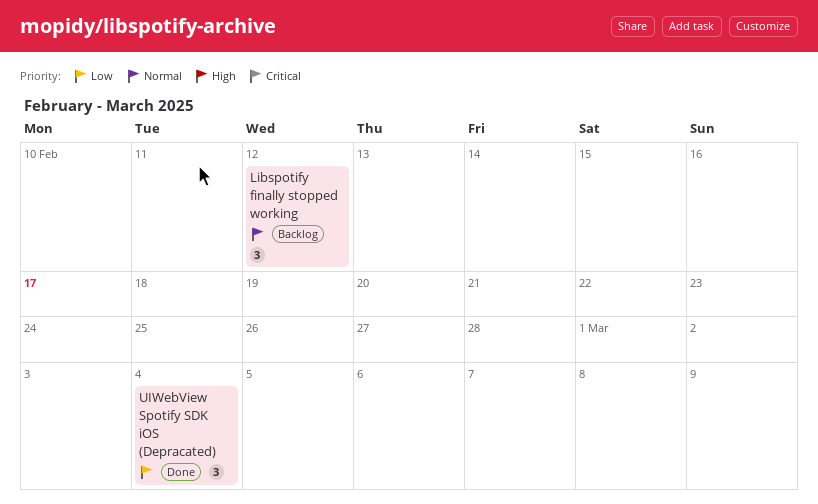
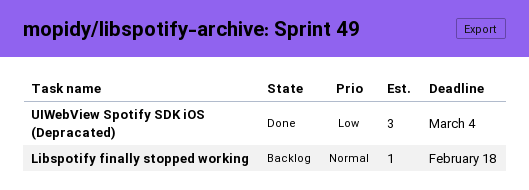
Libspotify finally stopped working, estimate: 3 -> 1
Libspotify finally stopped working, due: Feb 12 -> Feb 18

